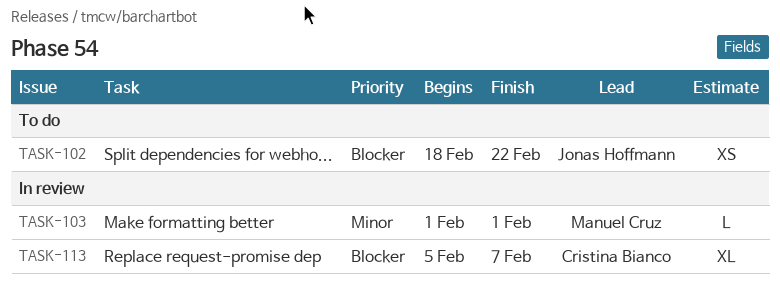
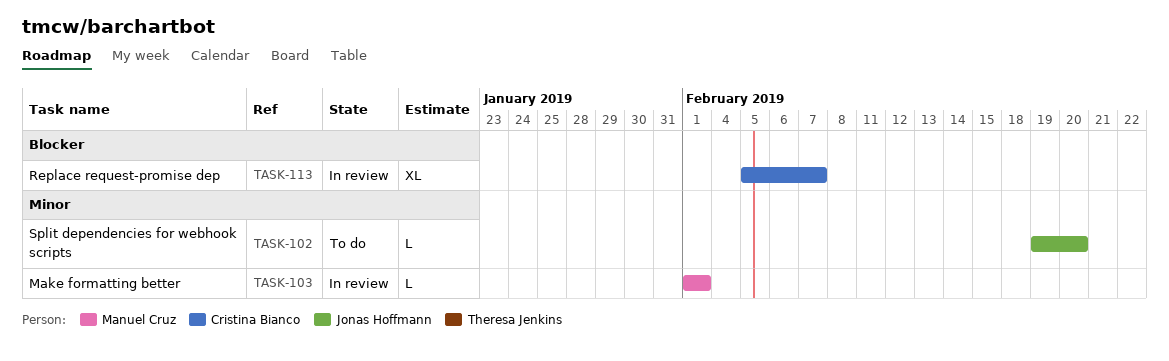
TASK-102, priority: Blocker -> Minor
TASK-102, estimate: XS -> L
TASK-102, start: Feb 18 -> Feb 19
TASK-102, due: Feb 22 -> Feb 20

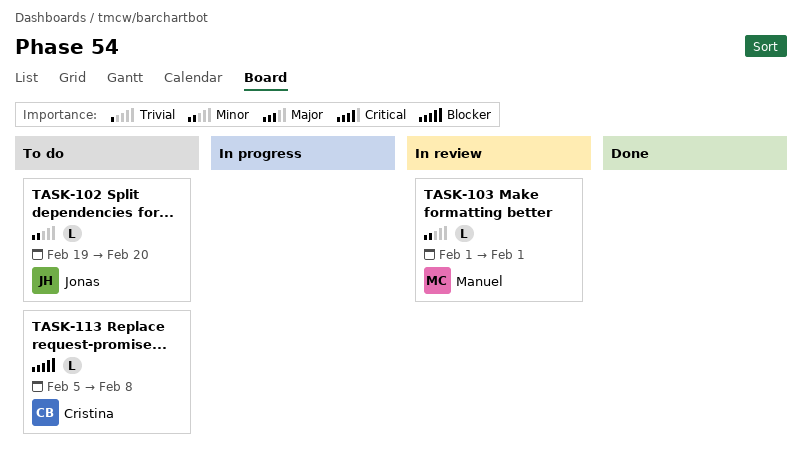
TASK-113, status: In review -> To do
TASK-113, estimate: XL -> L
TASK-113, due: Feb 7 -> Feb 8

